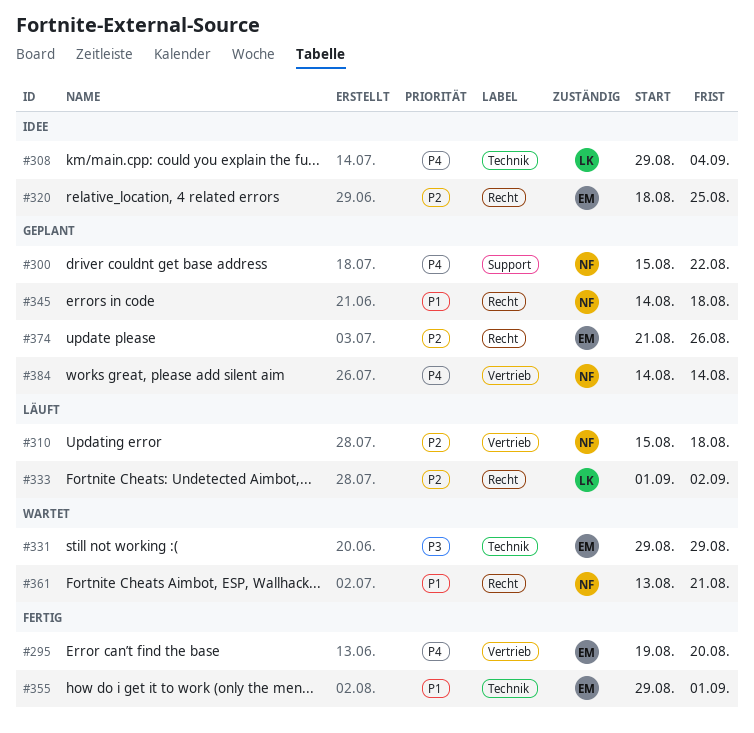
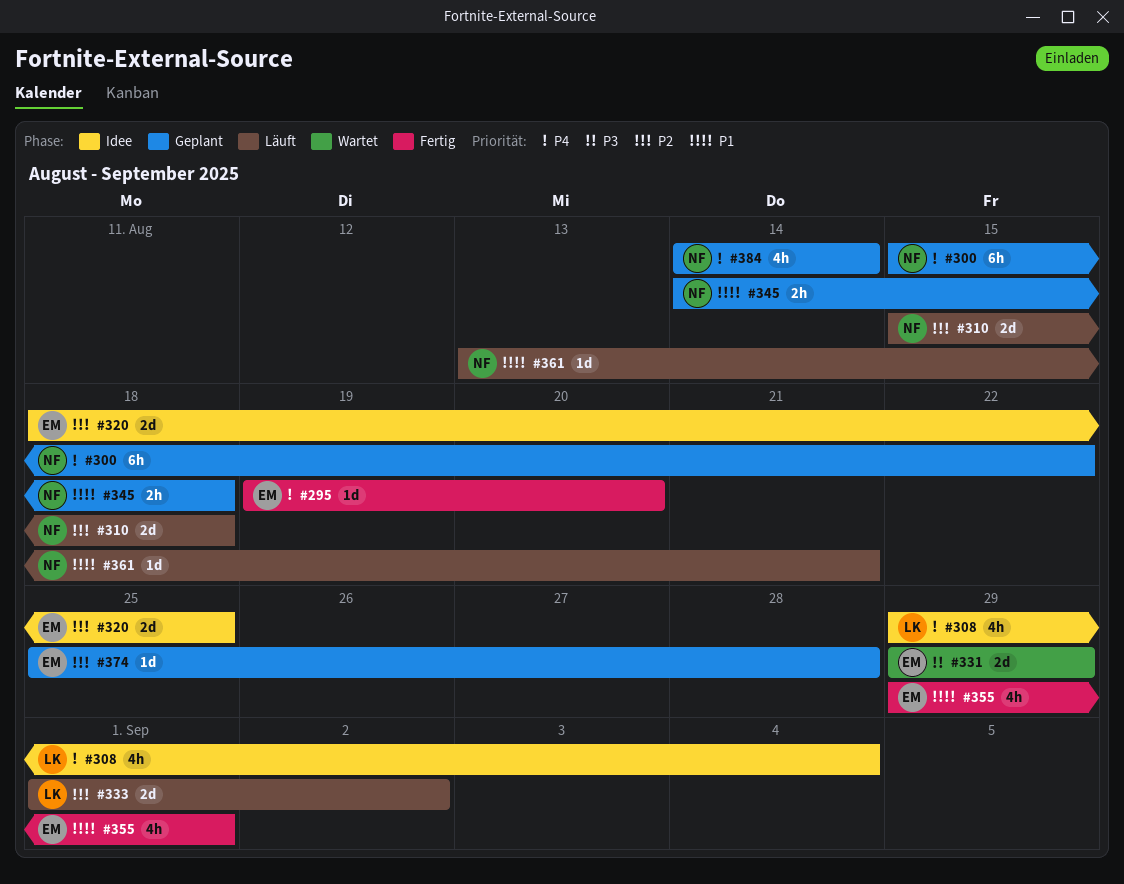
#361, status: Wartet -> Läuft
#374, start: Aug 21 -> Aug 25
#374, due: Aug 26 -> Aug 28

